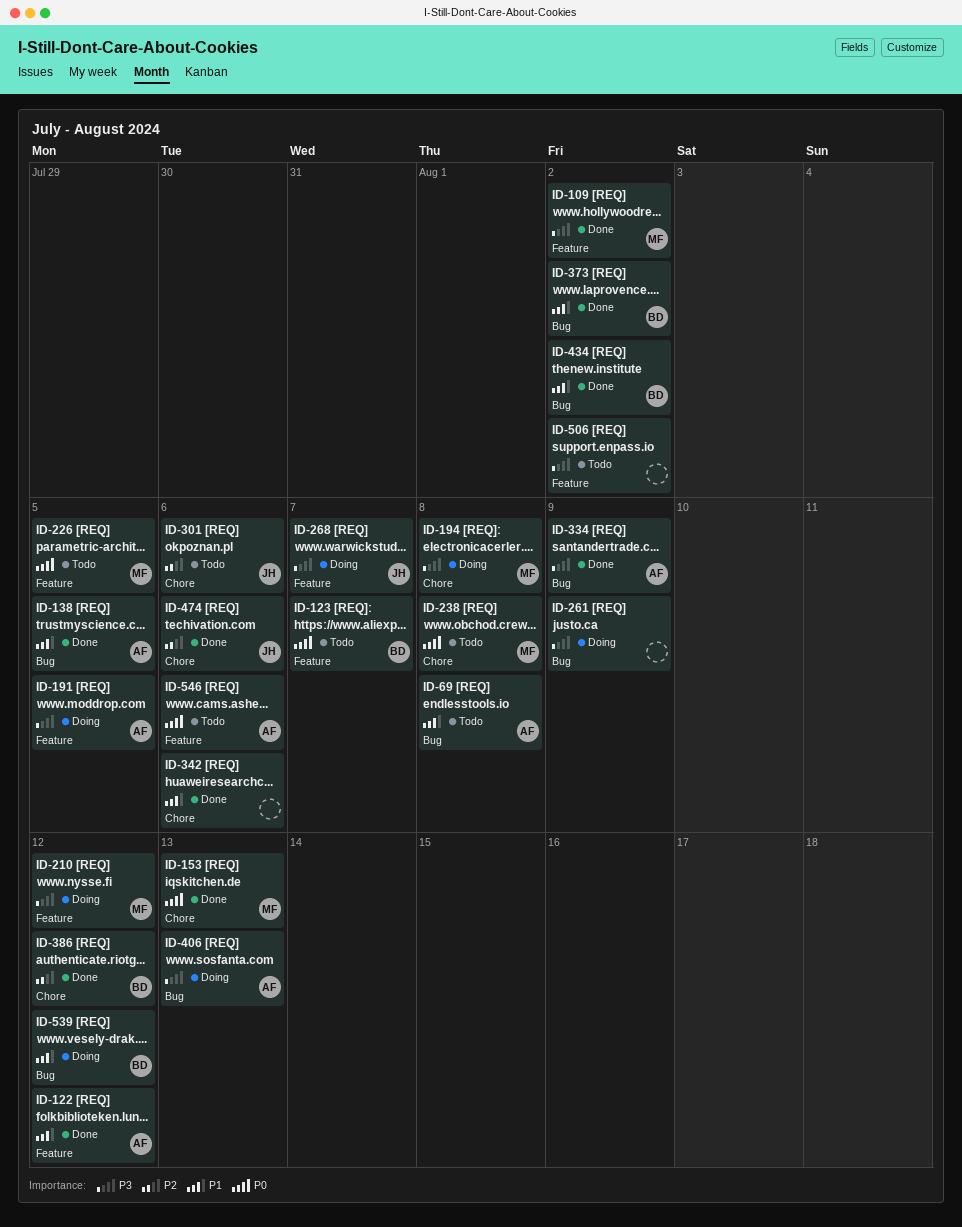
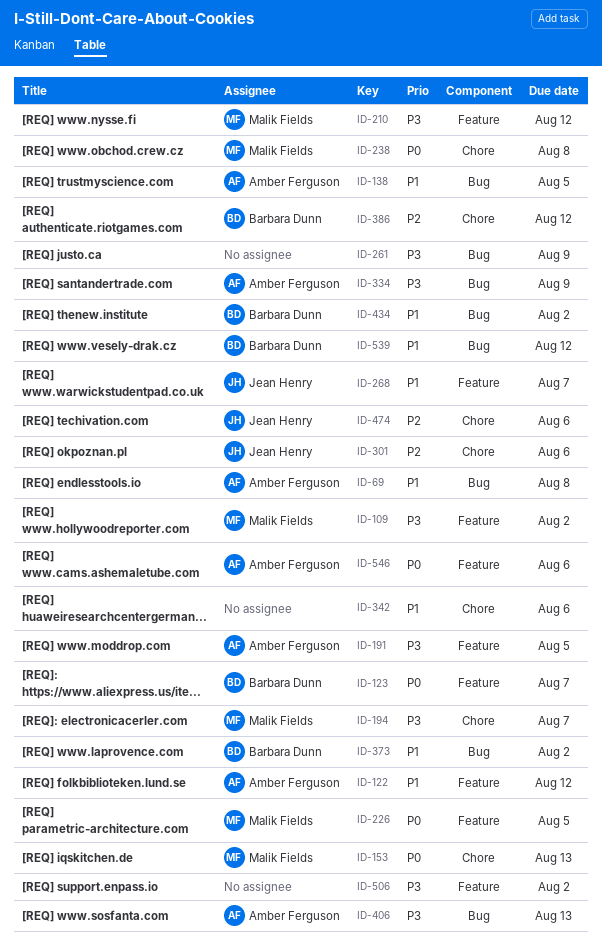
ID-194, due: Aug 8 -> Aug 7
ID-268, priority: P3 -> P1

